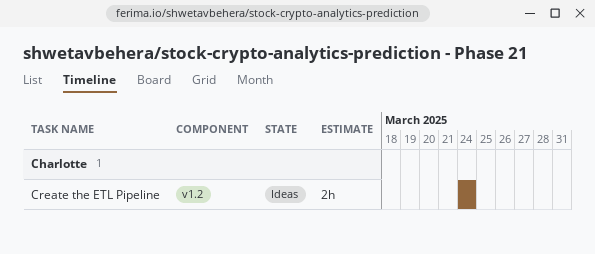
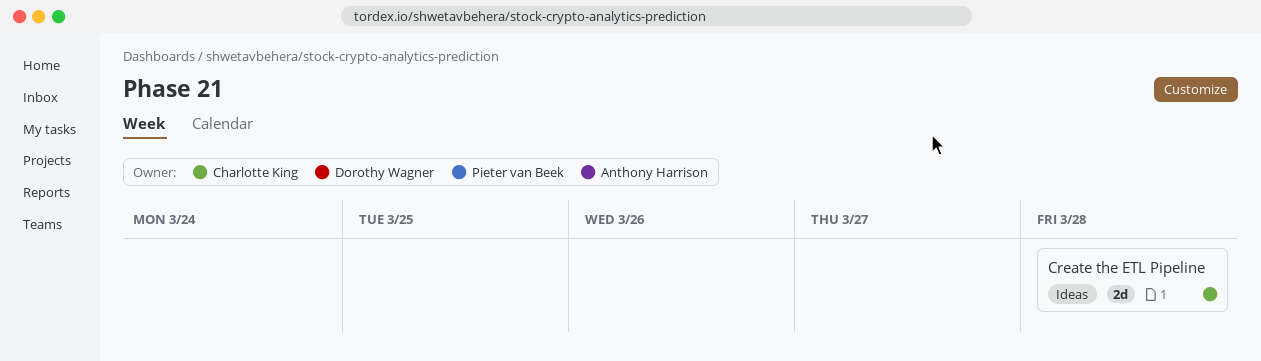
Create the ETL Pipeline, estimate: 2h -> 2d
Create the ETL Pipeline, due: Mar 24 -> Mar 28

